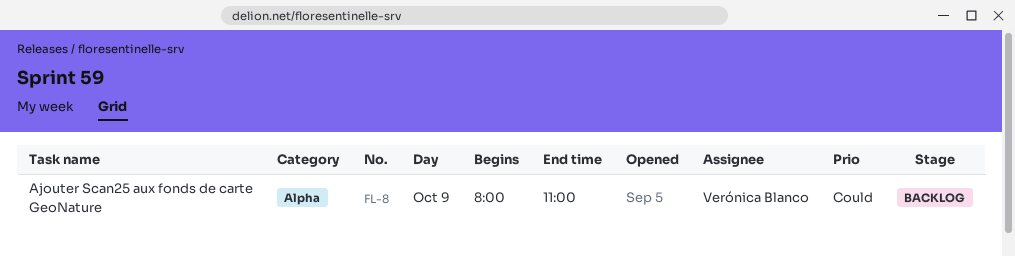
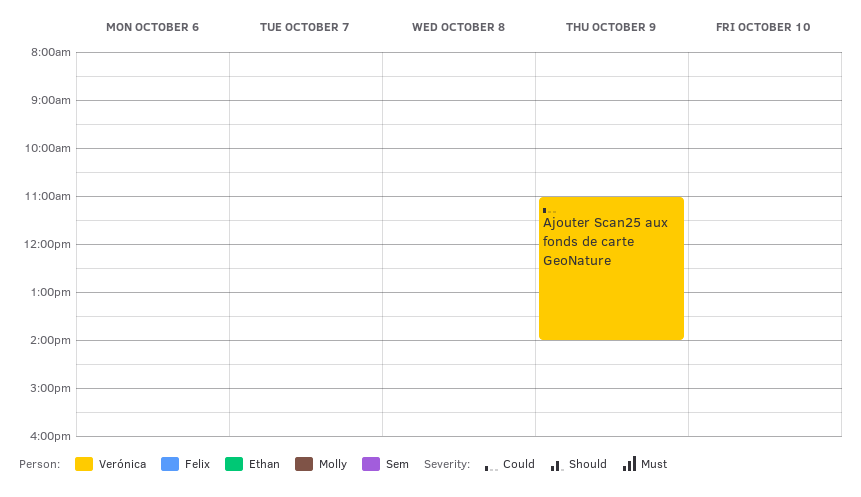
Ajouter Scan25 aux fonds de carte GeoNature, begins: 08:00 -> 11:00
Ajouter Scan25 aux fonds de carte GeoNature, ends: 11:00 -> 14:00

